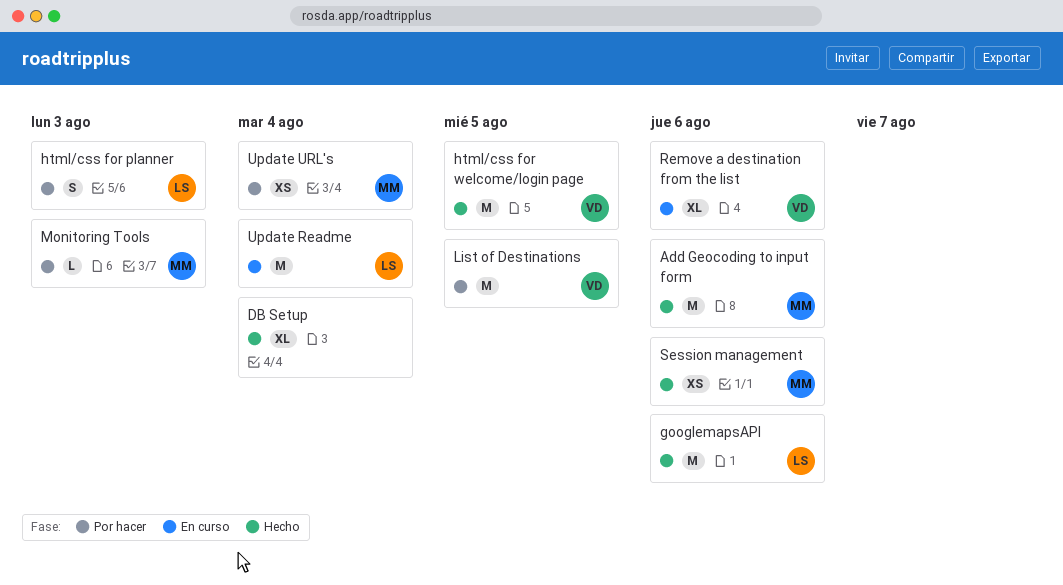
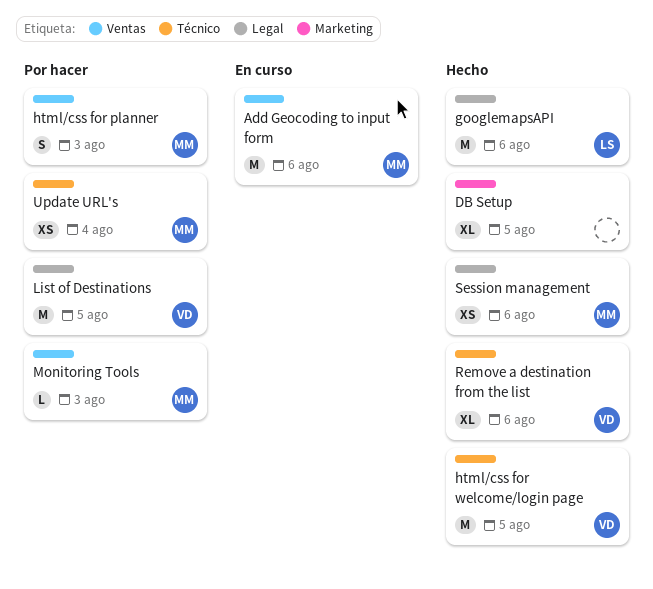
Add Geocoding to input form, status: Hecho -> En curso
DB Setup, due: Aug 4 -> Aug 5
html/css for planner, owner: LS -> MM
Remove a destination from the list, status: En curso -> Hecho
Update Readme: present -> none

